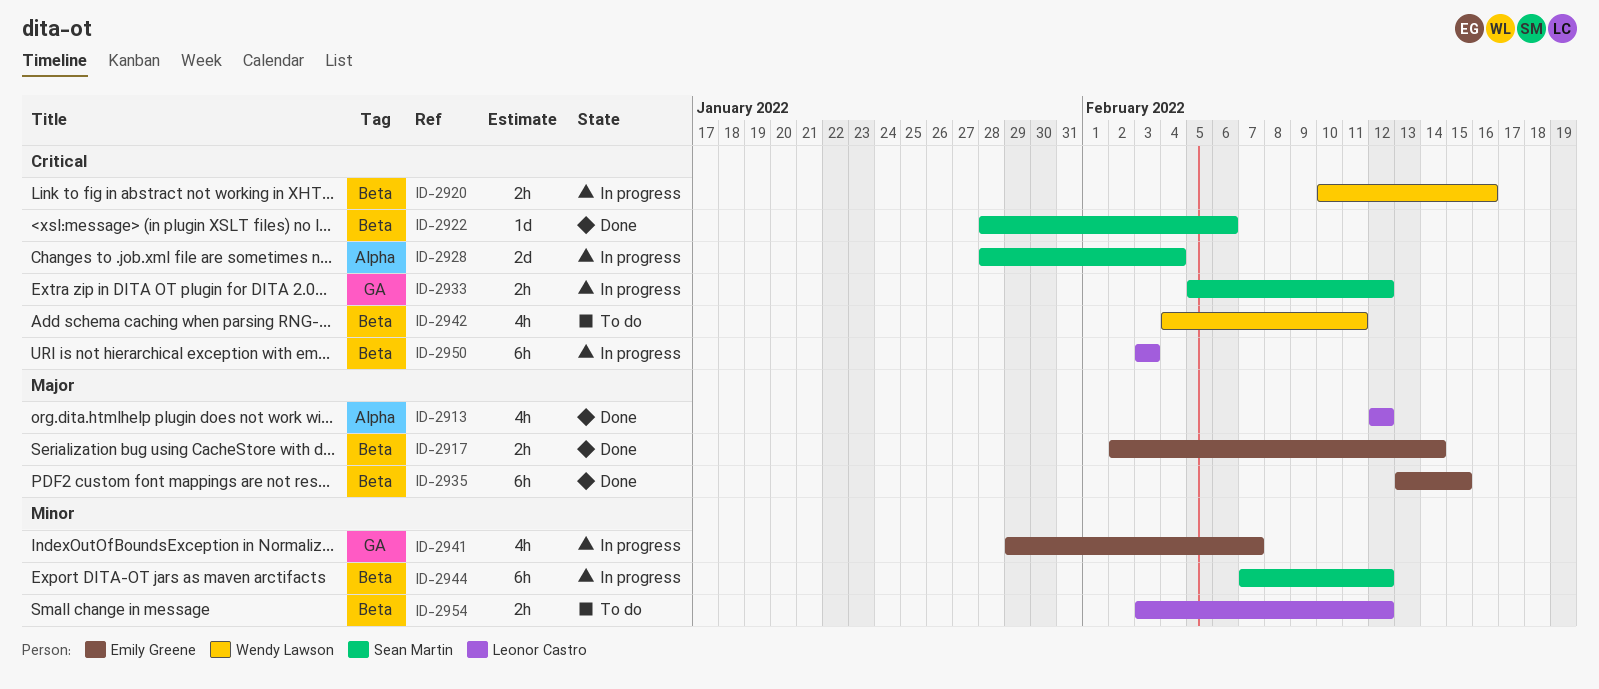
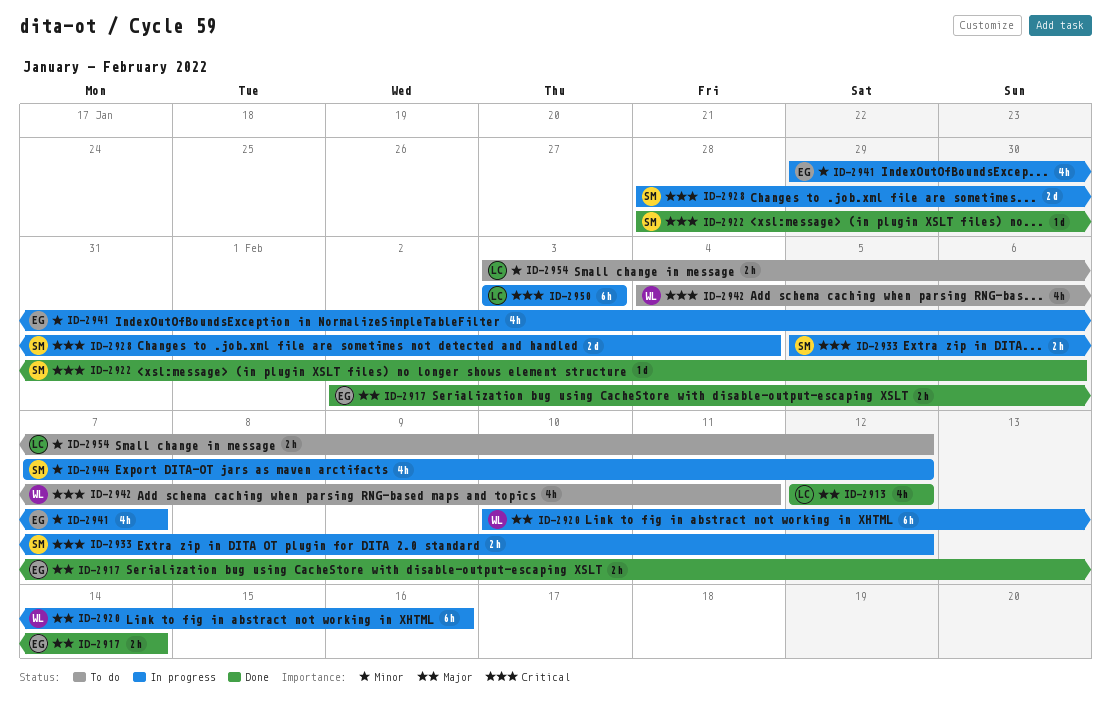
ID-2920, priority: Critical -> Major
ID-2920, estimate: 2h -> 6h
ID-2935: present -> none
ID-2944, estimate: 6h -> 4h

